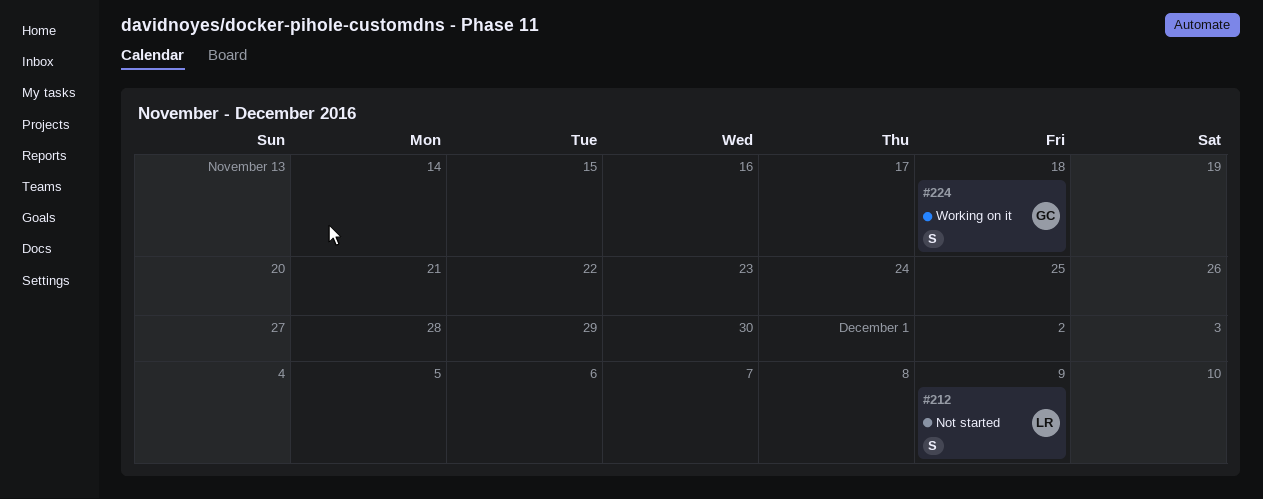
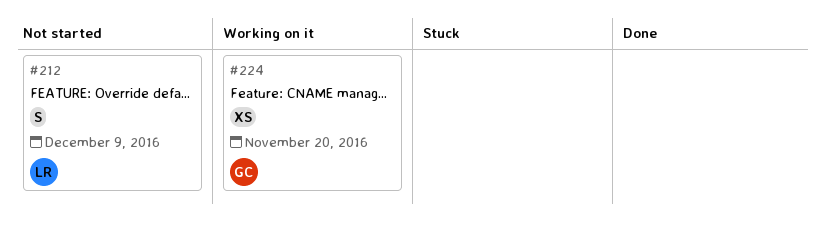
#224, estimate: S -> XS
#224, due: Nov 18 -> Nov 20

